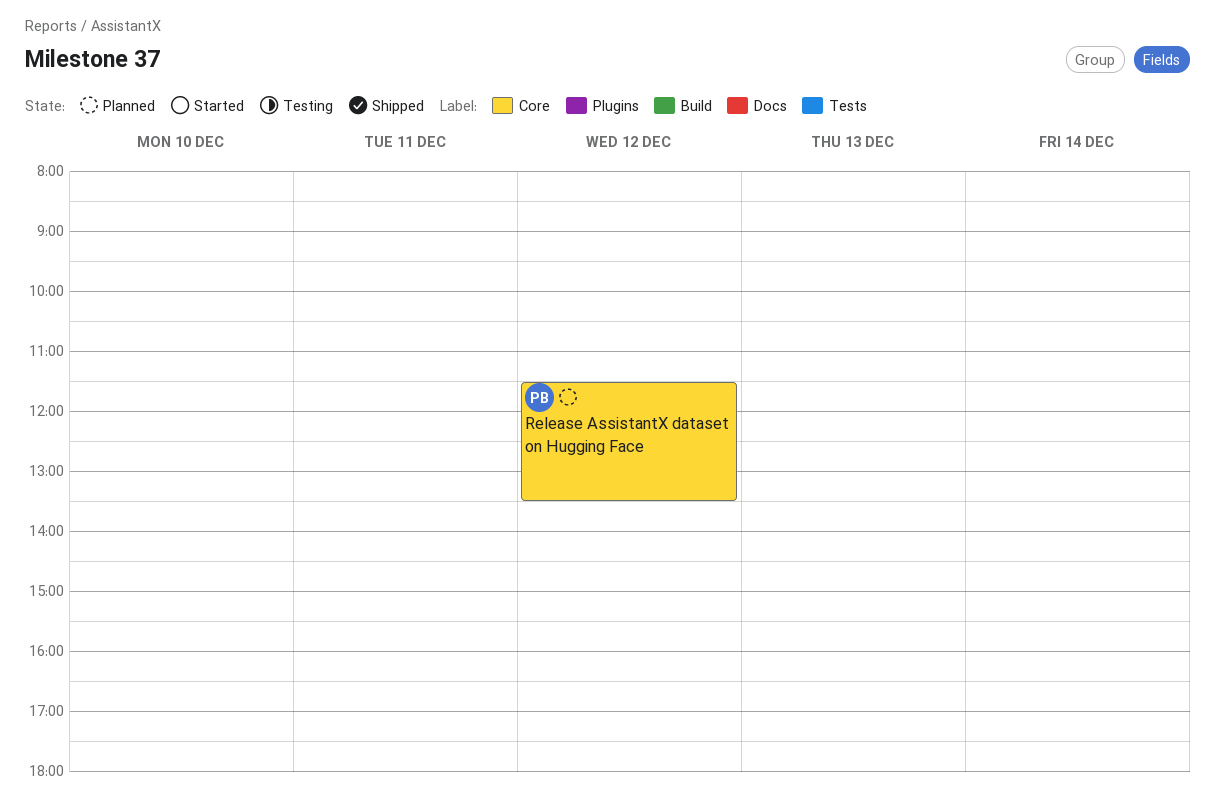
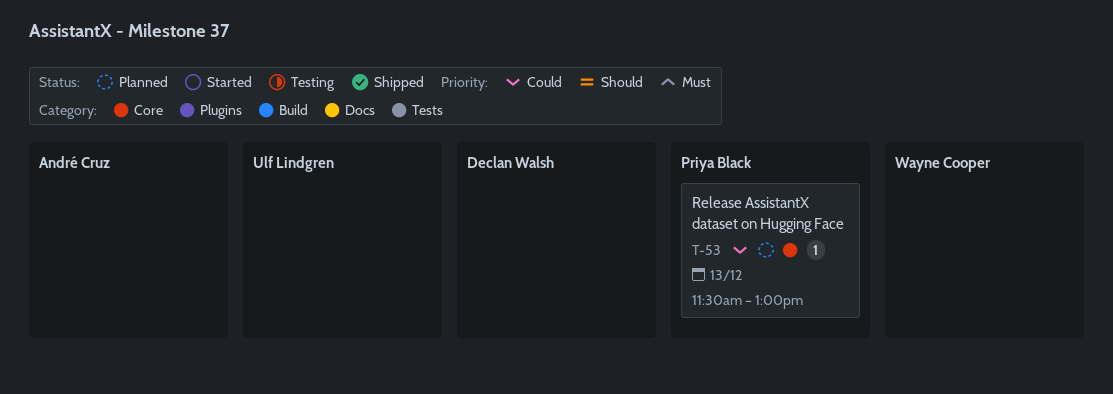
Release AssistantX dataset on Hugging Face, day: Dec 12 -> Dec 13
Release AssistantX dataset on Hugging Face, ends: 13:30 -> 13:00

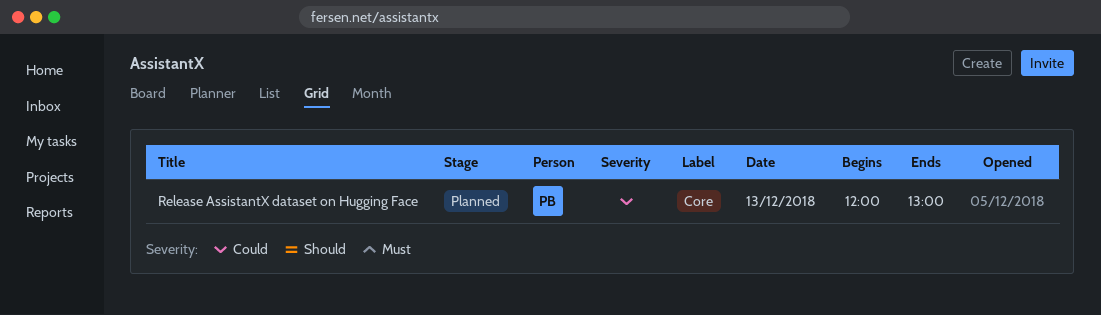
Release AssistantX dataset on Hugging Face, begins: 11:30 -> 12:00

